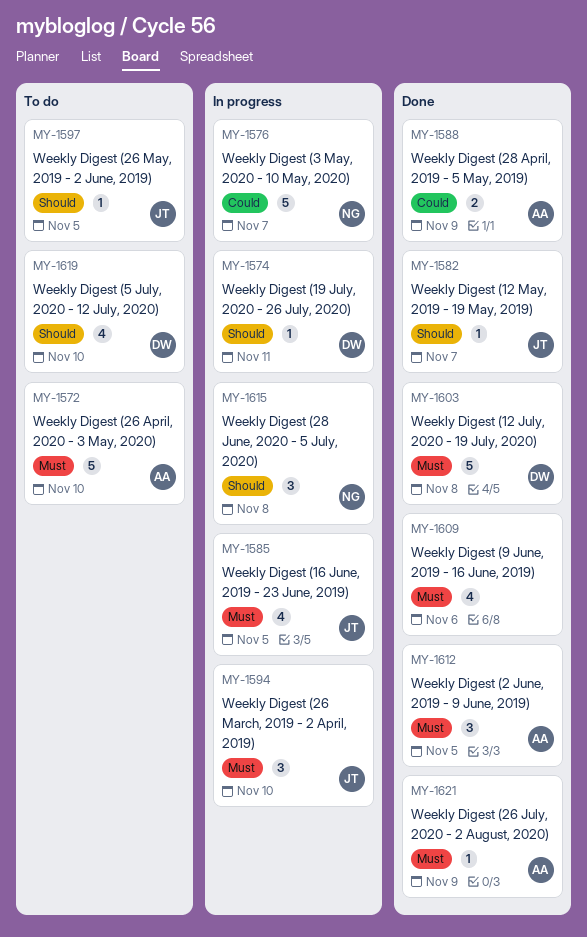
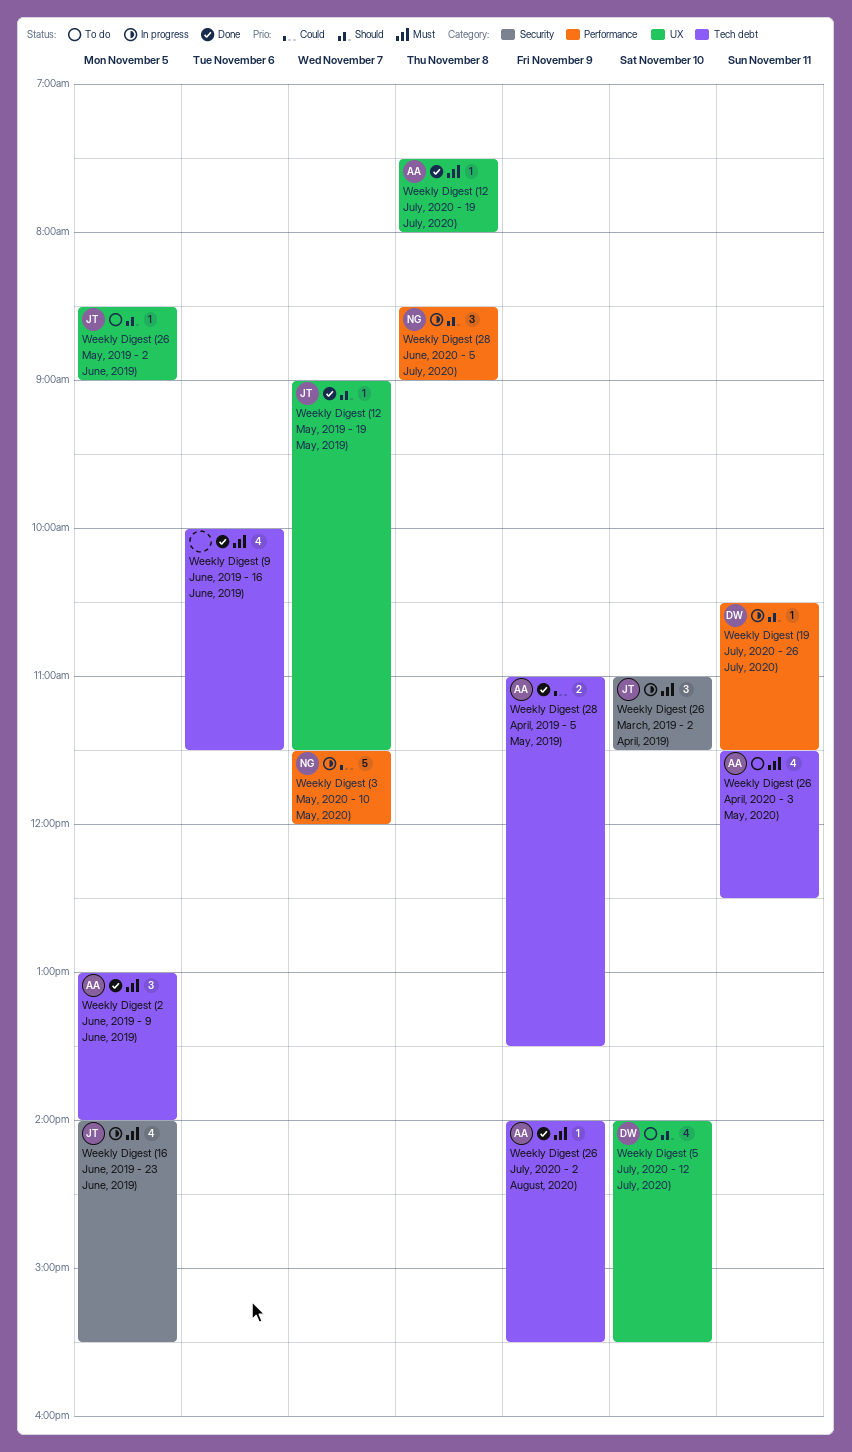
Weekly Digest (12 July, 2020 - 19 July, 2020), owner: DW -> AA
Weekly Digest (12 July, 2020 - 19 July, 2020), estimate: 5 -> 1
Weekly Digest (26 April, 2020 - 3 May, 2020), estimate: 5 -> 4
Weekly Digest (26 April, 2020 - 3 May, 2020), day: Nov 10 -> Nov 11

